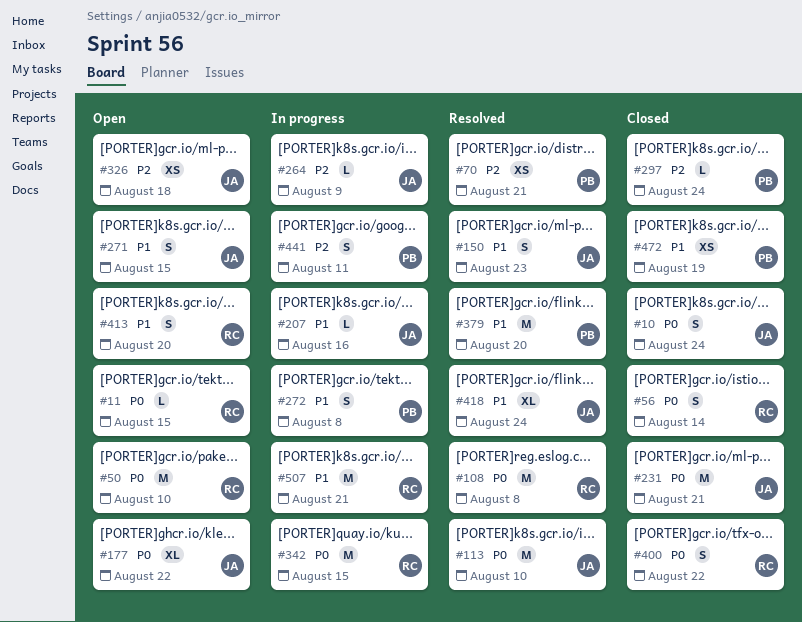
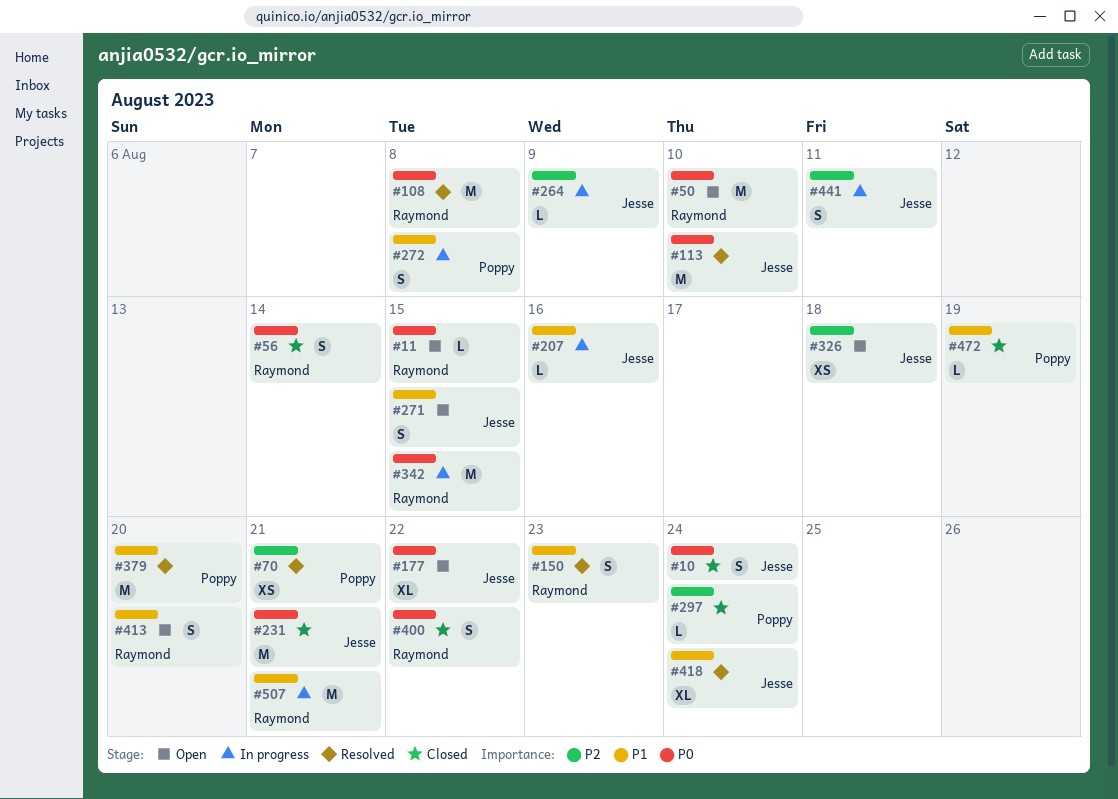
#150, owner: Jesse -> Raymond
#441, owner: Poppy -> Jesse
#472, estimate: XS -> L

